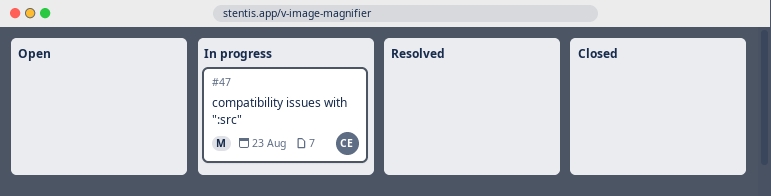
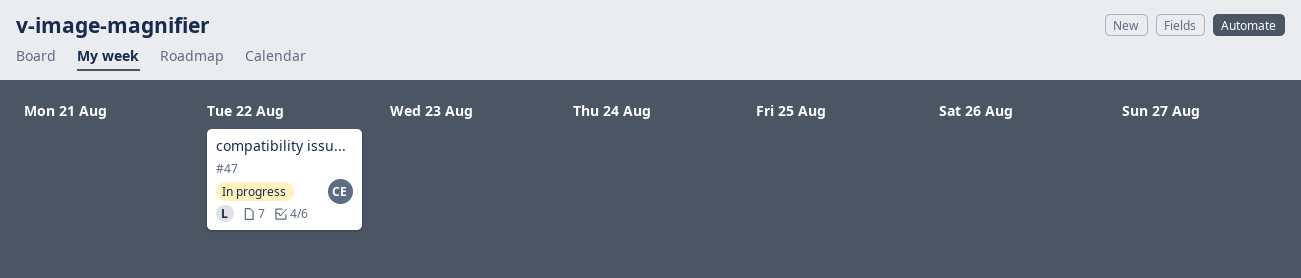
#47, estimate: M -> L
#47, due: Aug 23 -> Aug 22

